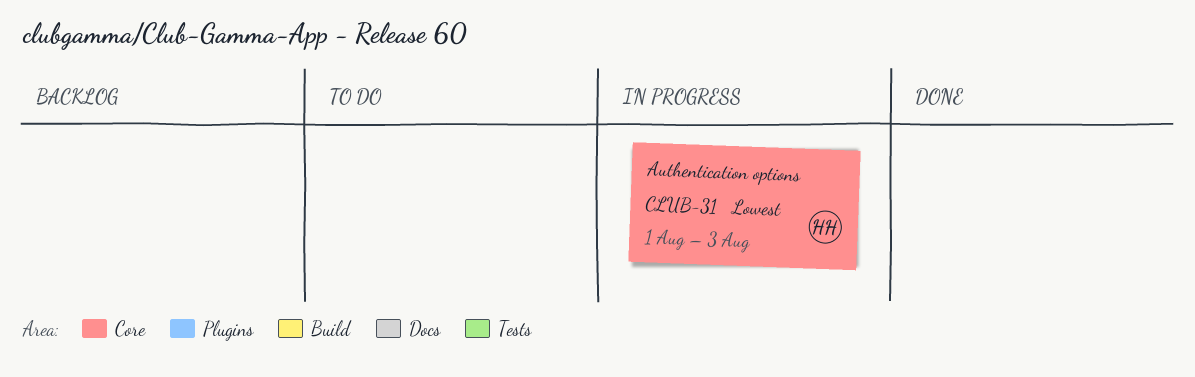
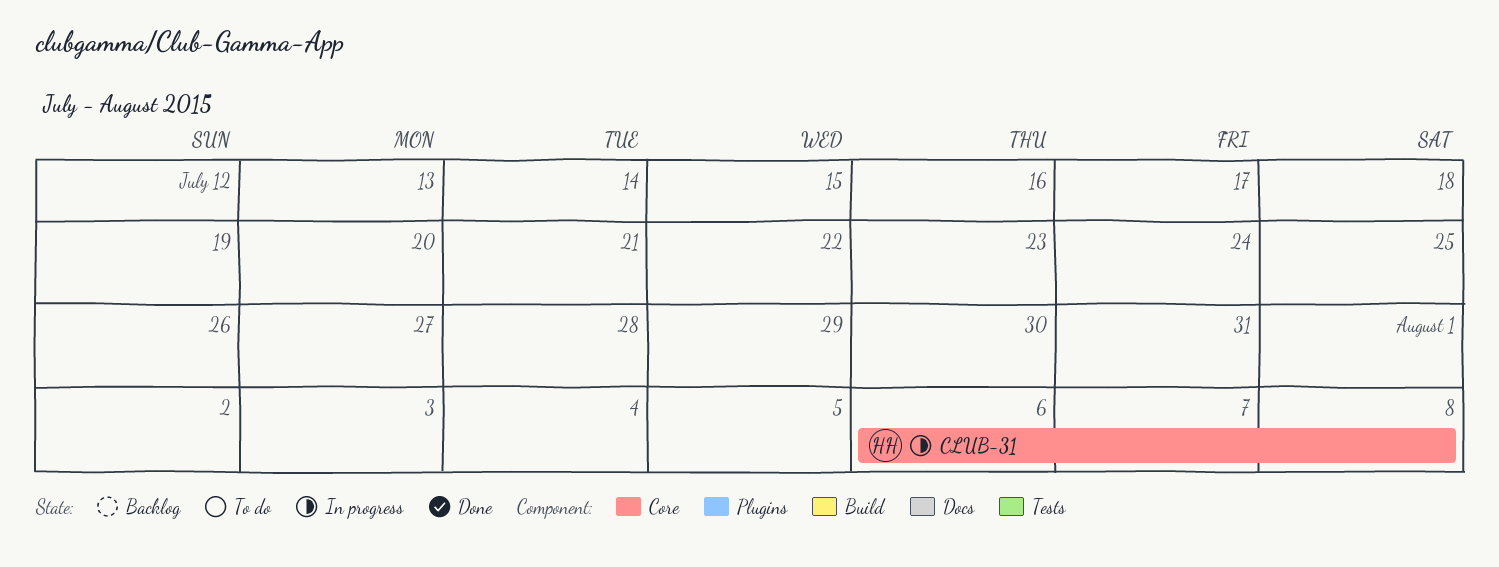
CLUB-31, start: Aug 1 -> Aug 6
CLUB-31, due: Aug 3 -> Aug 8

